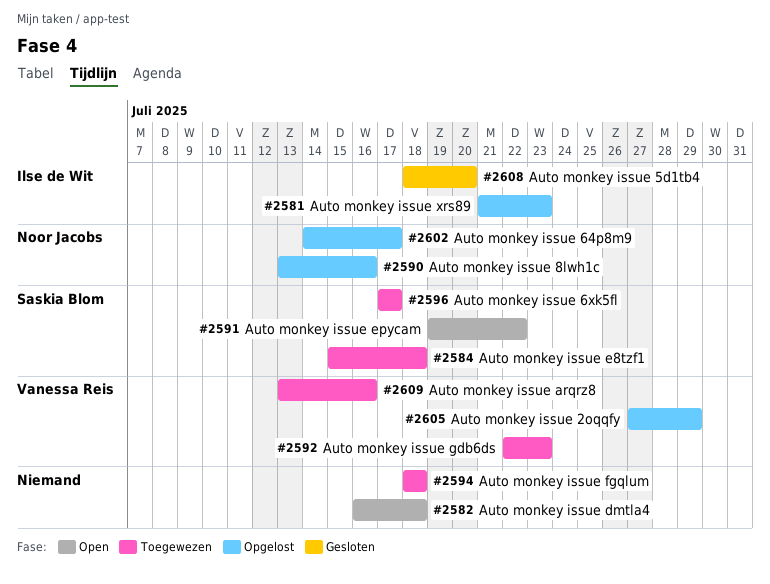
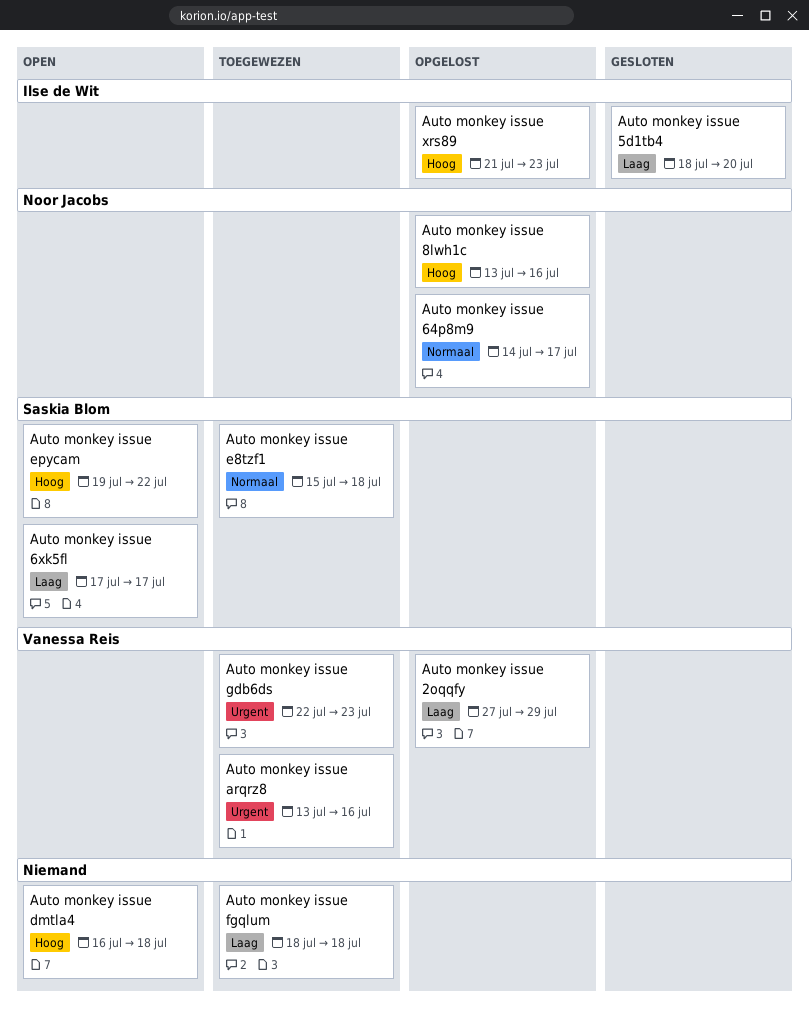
Auto monkey issue 6xk5fl, status: Toegewezen -> Open

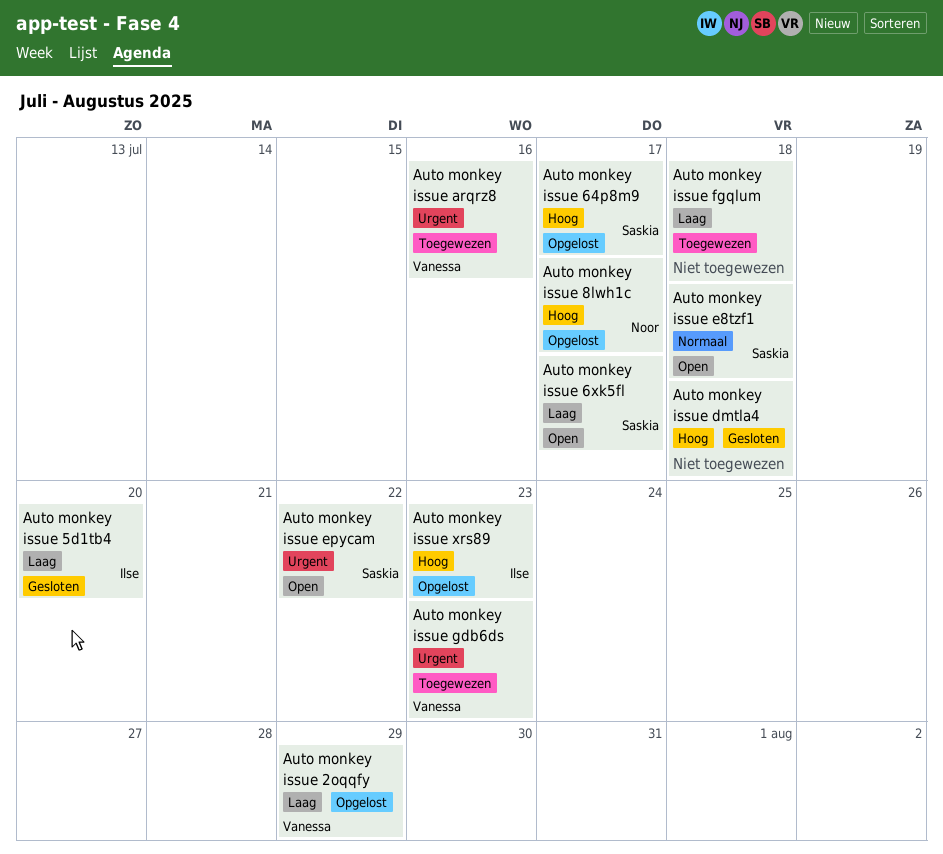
Auto monkey issue 64p8m9, owner: Noor Jacobs -> Saskia Blom
Auto monkey issue 64p8m9, priority: Normaal -> Hoog
Auto monkey issue 8lwh1c, due: Jul 16 -> Jul 17
Auto monkey issue dmtla4, status: Open -> Gesloten
Auto monkey issue e8tzf1, status: Toegewezen -> Open
Auto monkey issue epycam, priority: Hoog -> Urgent

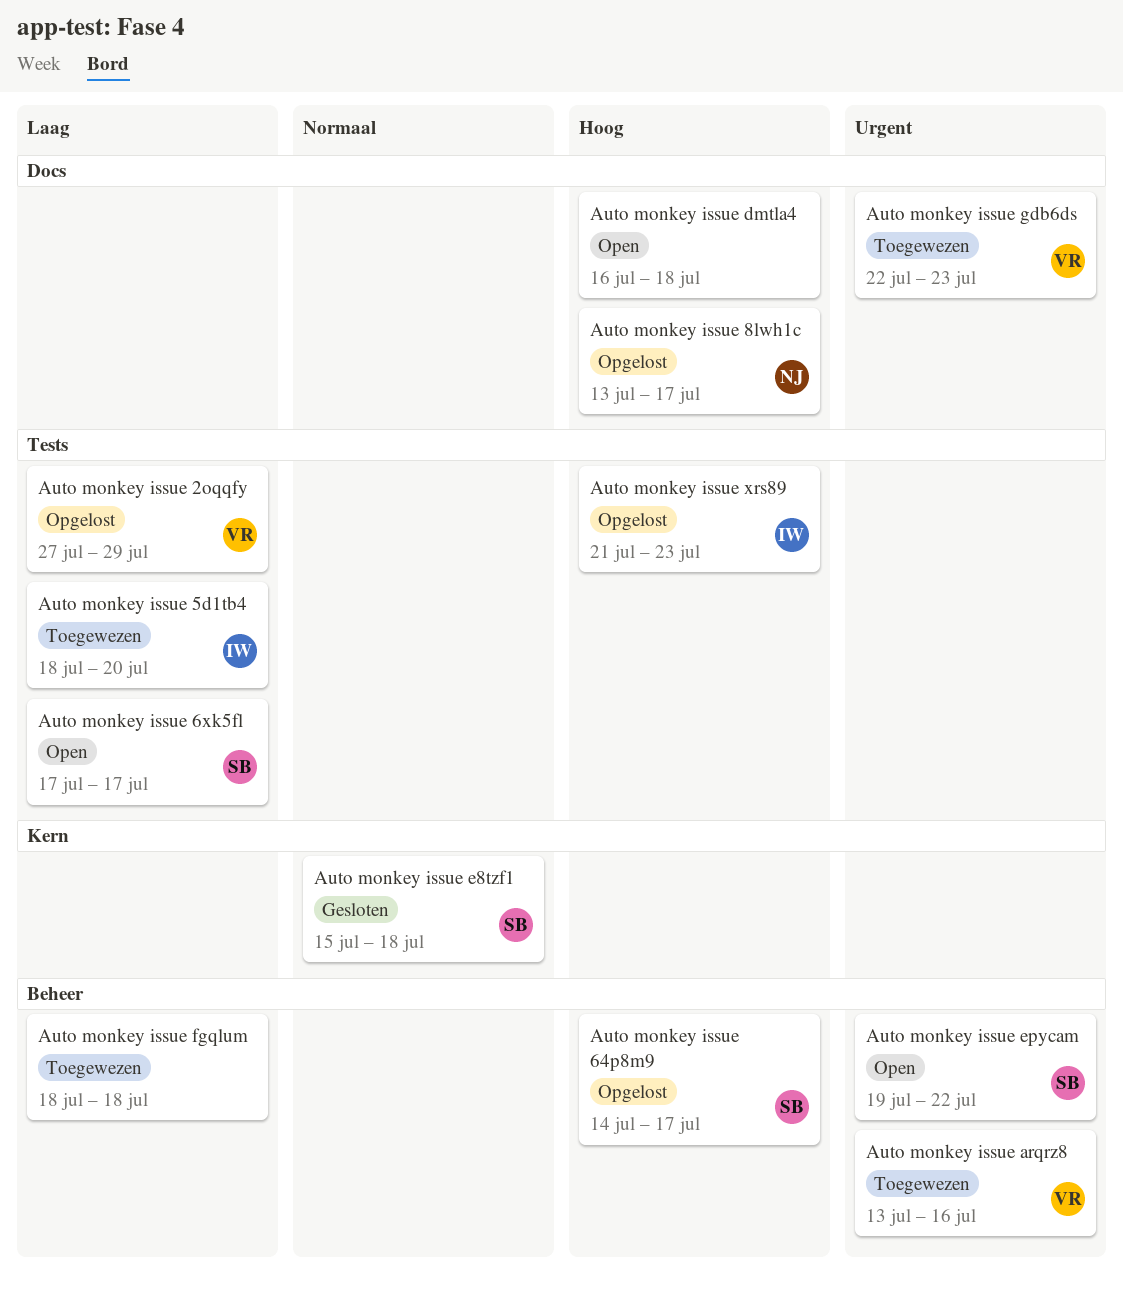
Auto monkey issue 5d1tb4, status: Gesloten -> Toegewezen
Auto monkey issue dmtla4, status: Gesloten -> Open
Auto monkey issue e8tzf1, status: Open -> Gesloten

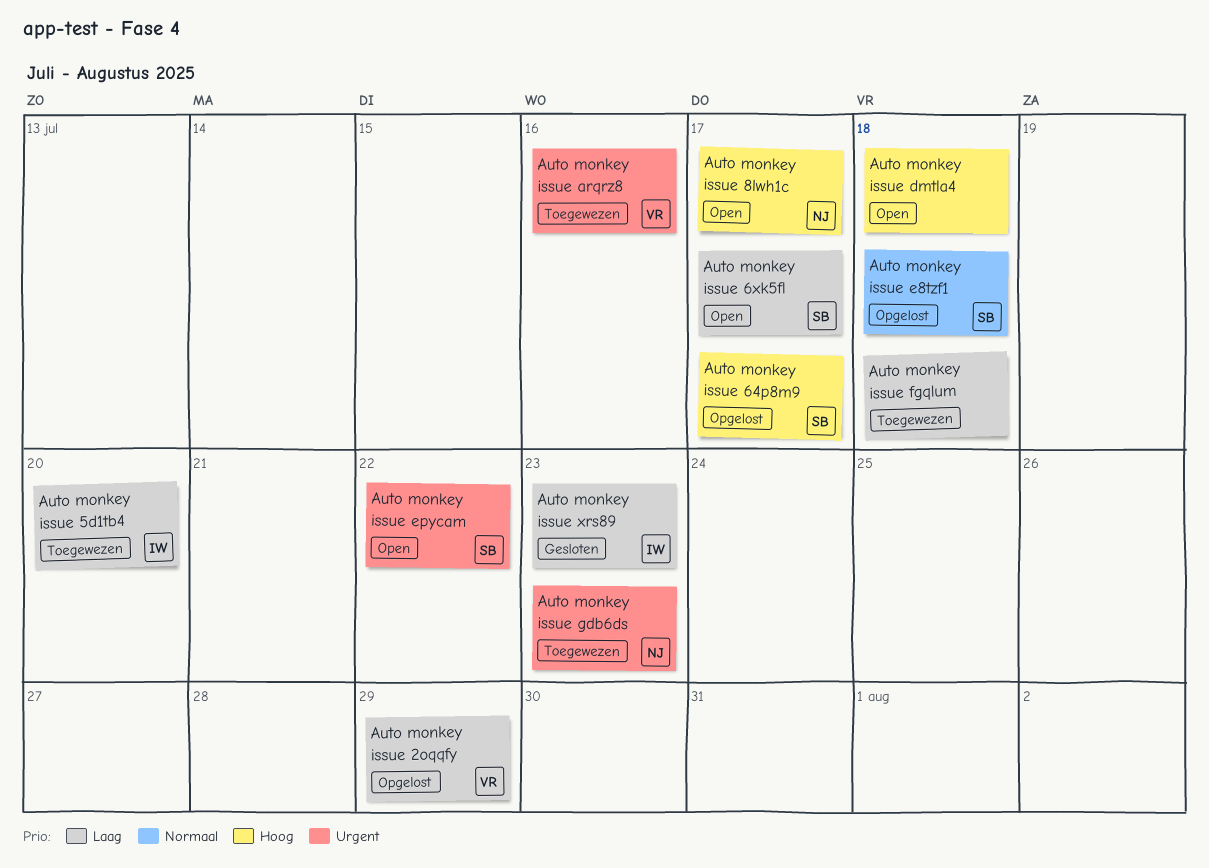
Auto monkey issue 8lwh1c, status: Opgelost -> Open
Auto monkey issue e8tzf1, status: Gesloten -> Opgelost
Auto monkey issue gdb6ds, owner: VR -> NJ
Auto monkey issue xrs89, status: Opgelost -> Gesloten
Auto monkey issue xrs89, priority: Hoog -> Laag

